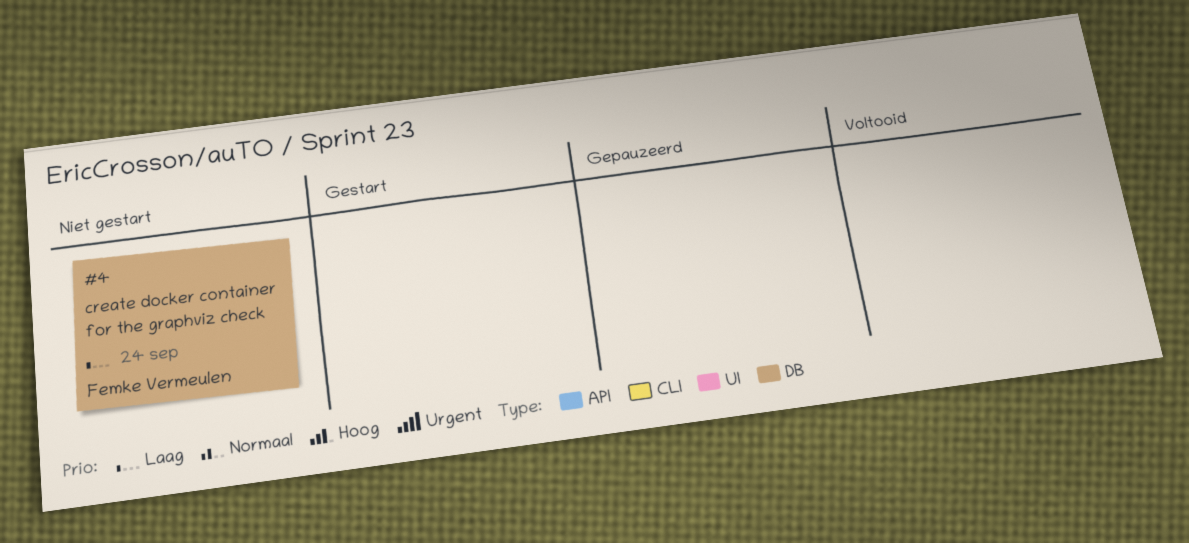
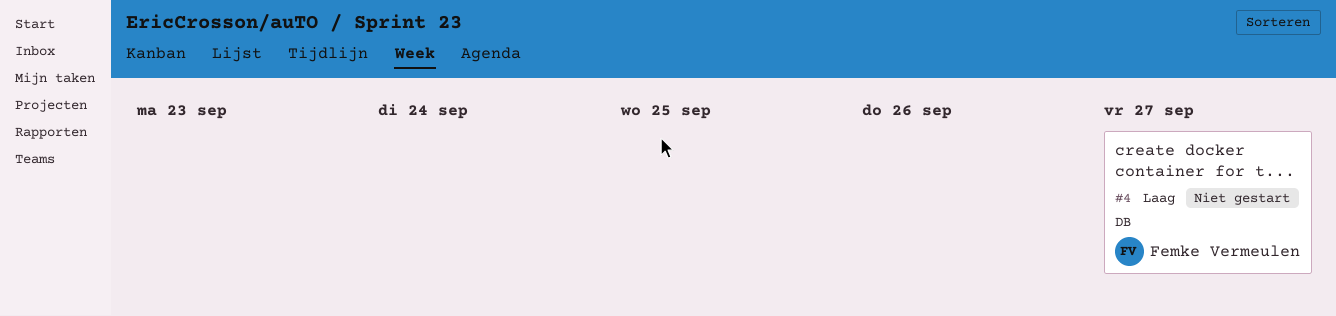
#4, due: Sep 24 -> Sep 27

